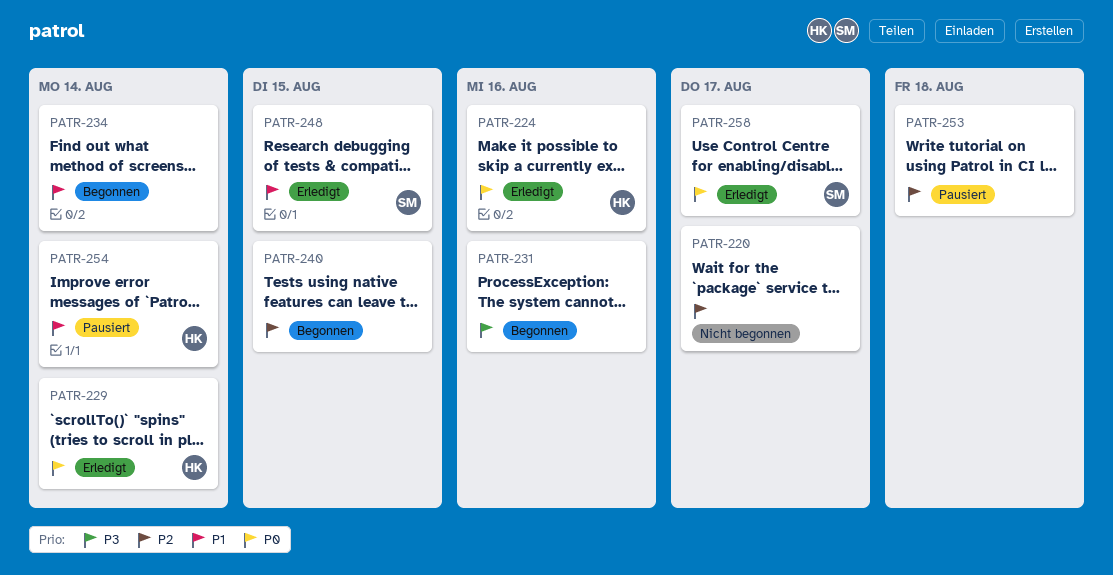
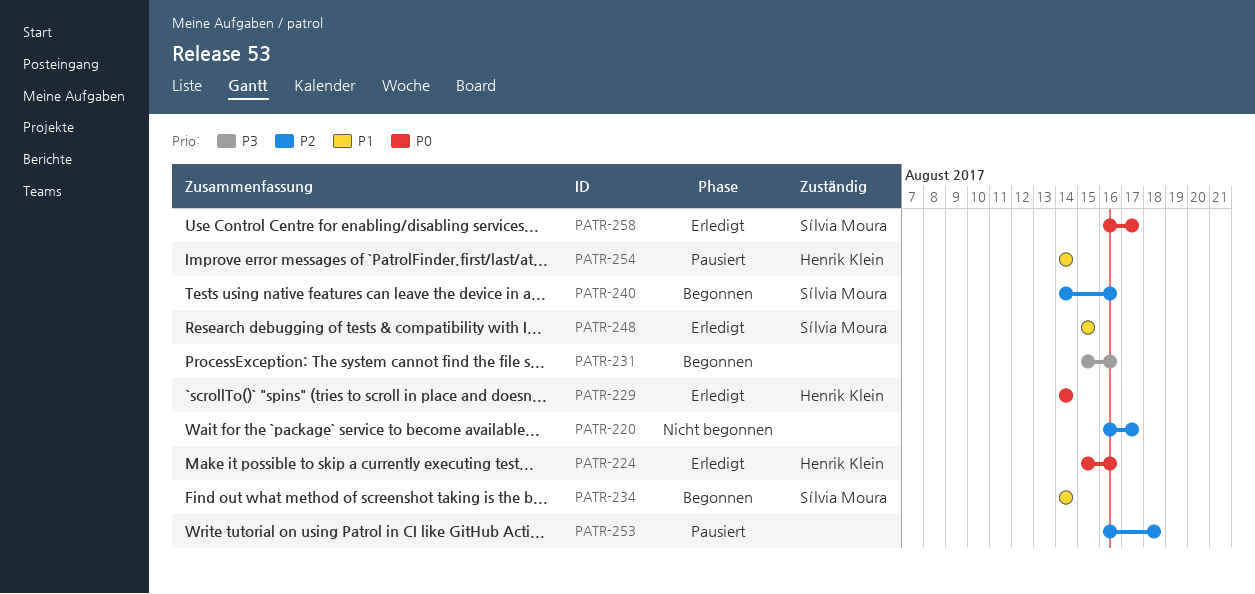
PATR-234, owner: none -> Sílvia Moura
PATR-240, owner: none -> Sílvia Moura
PATR-240, due: Aug 15 -> Aug 16

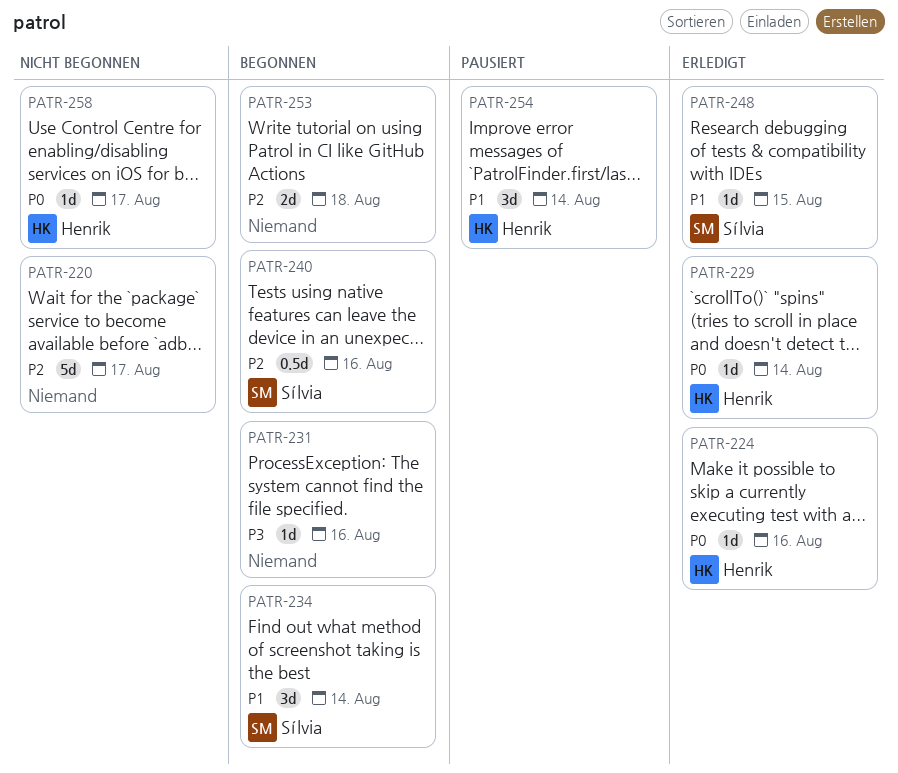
PATR-253, status: Pausiert -> Begonnen
PATR-258, status: Erledigt -> Nicht begonnen
PATR-258, owner: Sílvia Moura -> Henrik Klein

